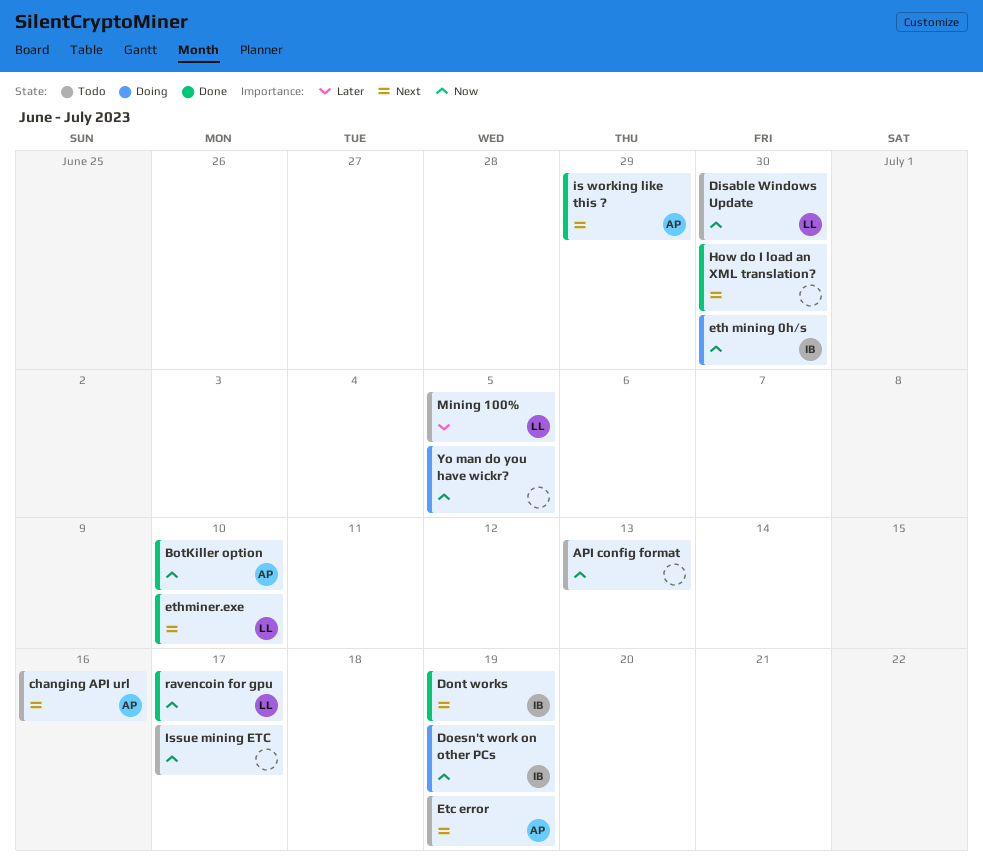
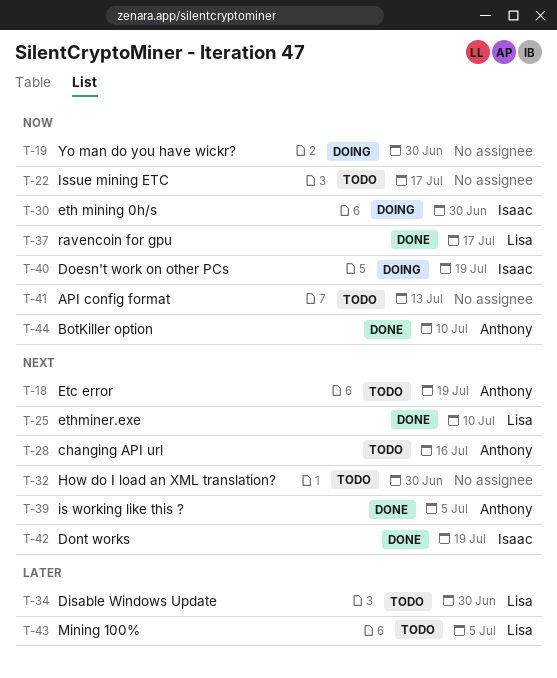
Disable Windows Update, priority: Now -> Later
How do I load an XML translation?, status: Done -> Todo
is working like this ?, due: Jun 29 -> Jul 5
Yo man do you have wickr?, due: Jul 5 -> Jun 30

